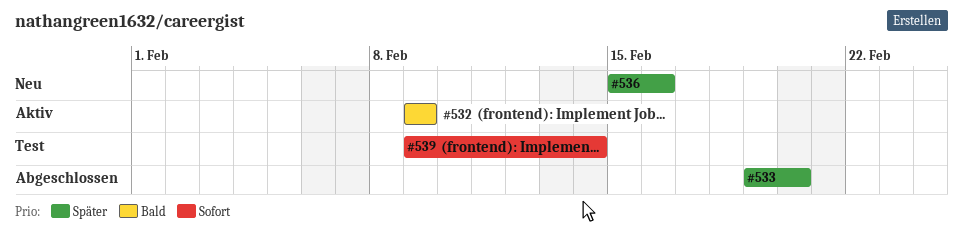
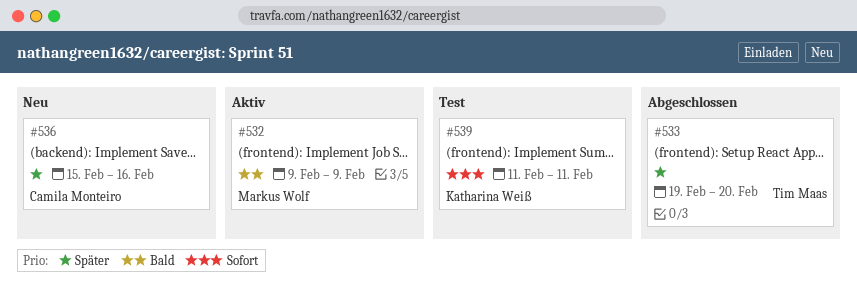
#539, start: Feb 9 -> Feb 11
#539, due: Feb 14 -> Feb 11

